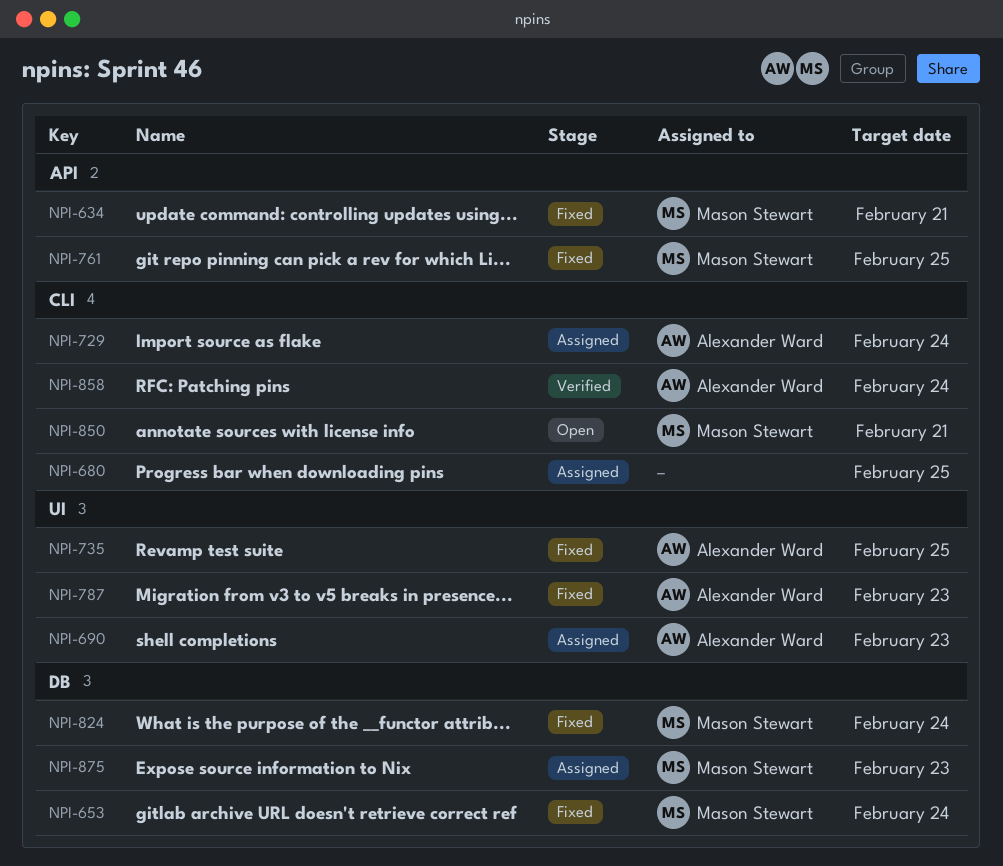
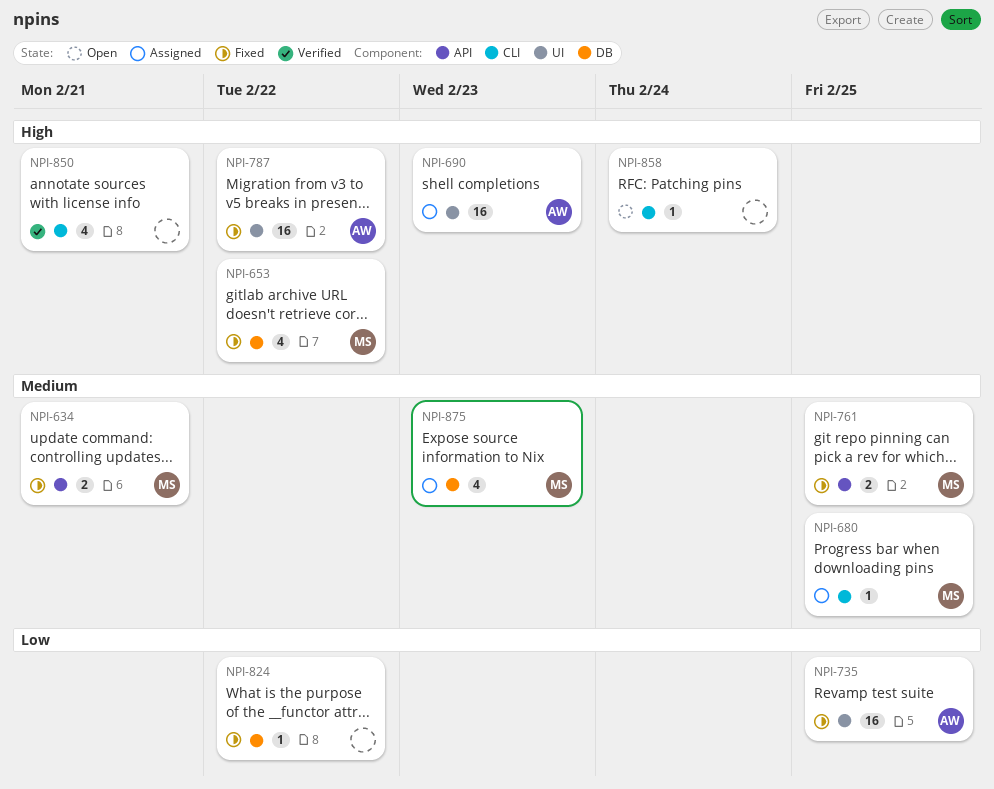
NPI-653, due: Feb 24 -> Feb 22
NPI-680, owner: none -> Mason Stewart
NPI-729: present -> none
NPI-787, due: Feb 23 -> Feb 22
NPI-824, owner: Mason Stewart -> none
NPI-824, due: Feb 24 -> Feb 22
NPI-850, status: Open -> Verified
NPI-850, owner: Mason Stewart -> none
NPI-858, status: Verified -> Open
NPI-858, owner: Alexander Ward -> none

